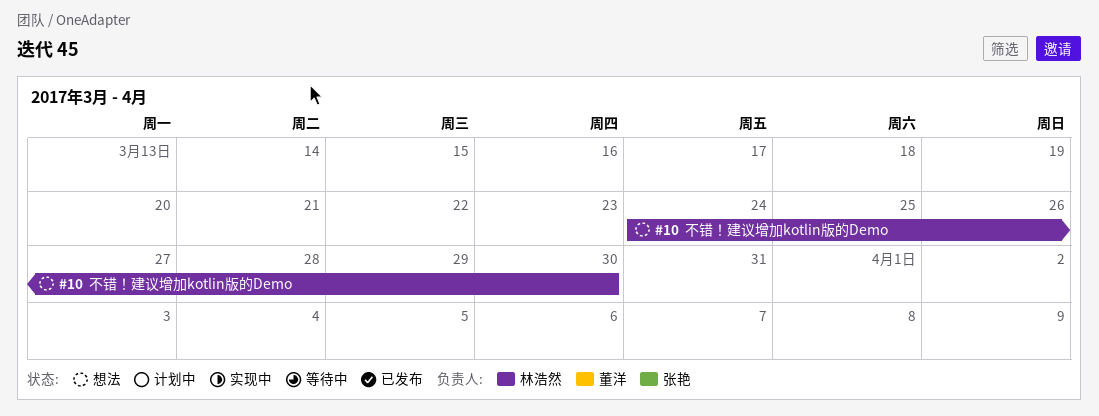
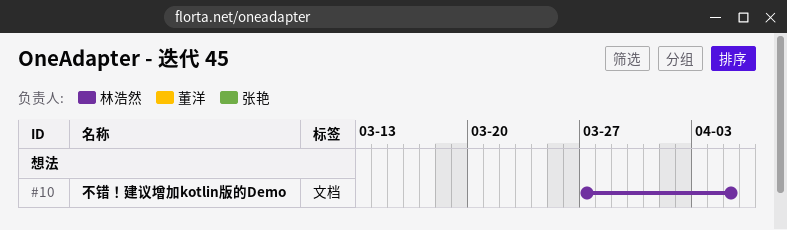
#10, start: Mar 24 -> Mar 27
#10, due: Mar 30 -> Apr 5

